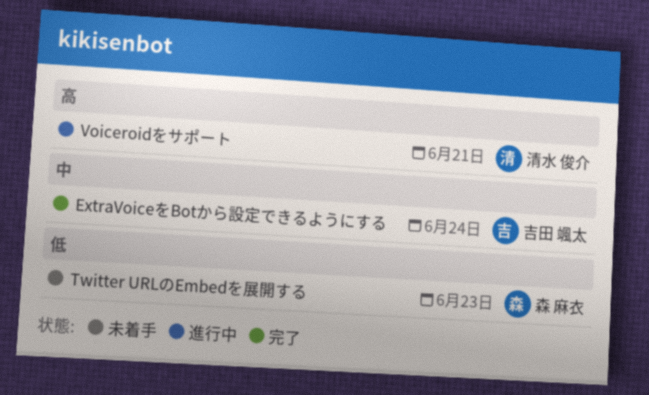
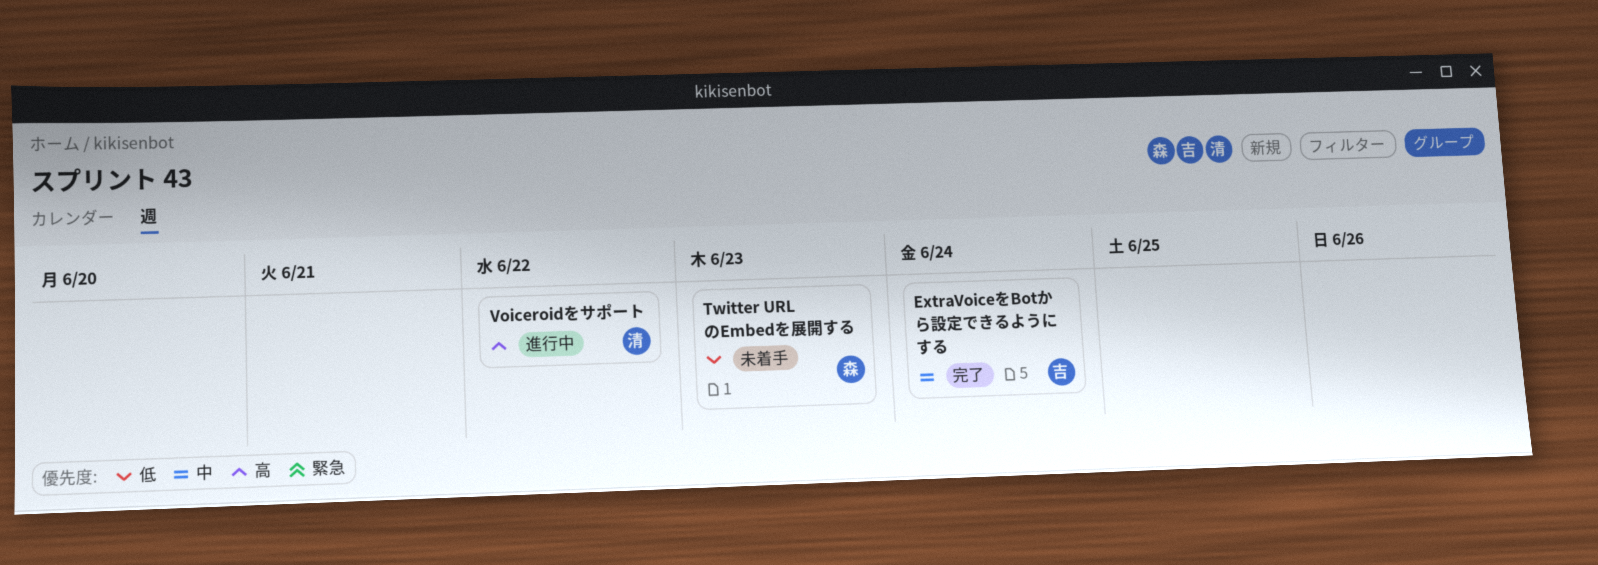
Voiceroidをサポート, due: Jun 21 -> Jun 22

